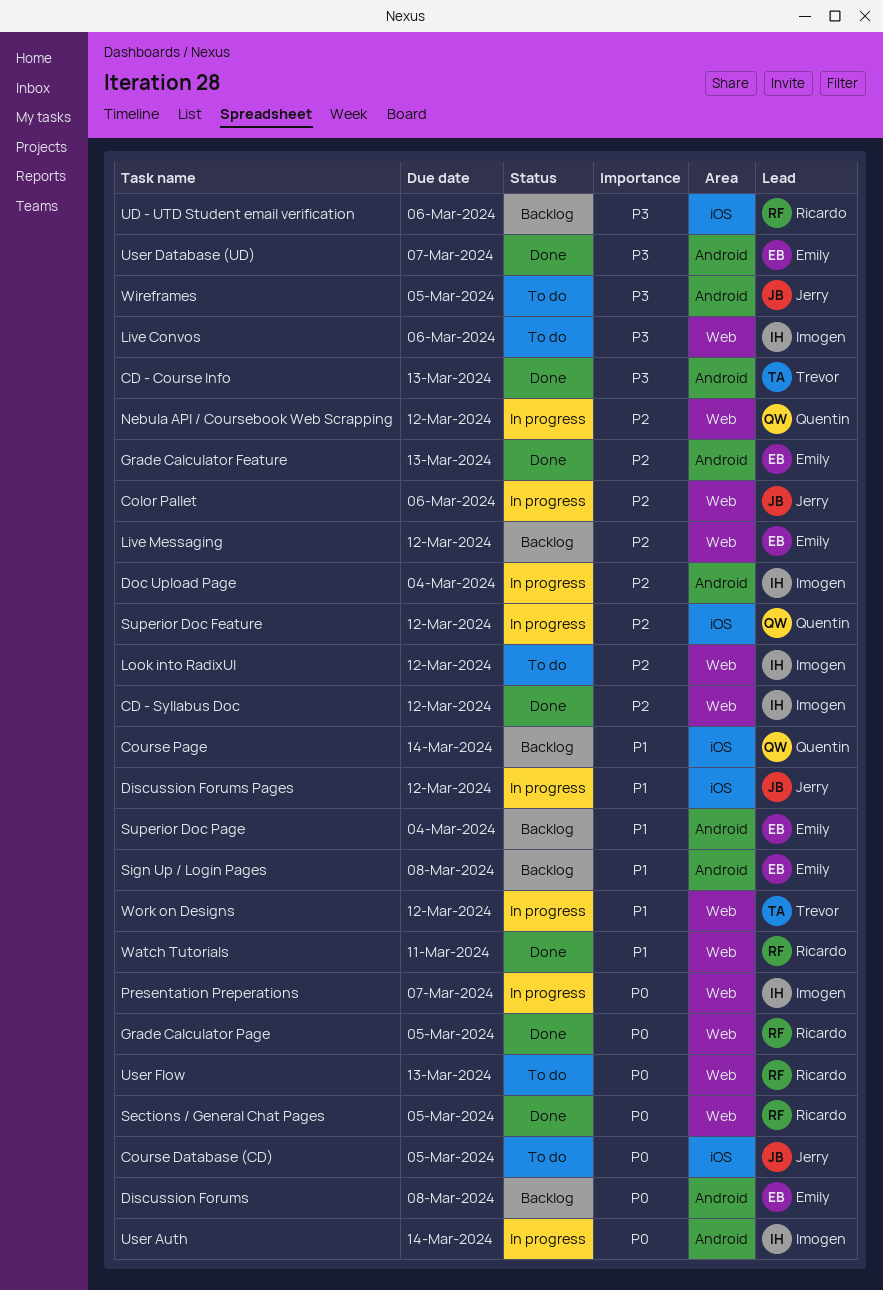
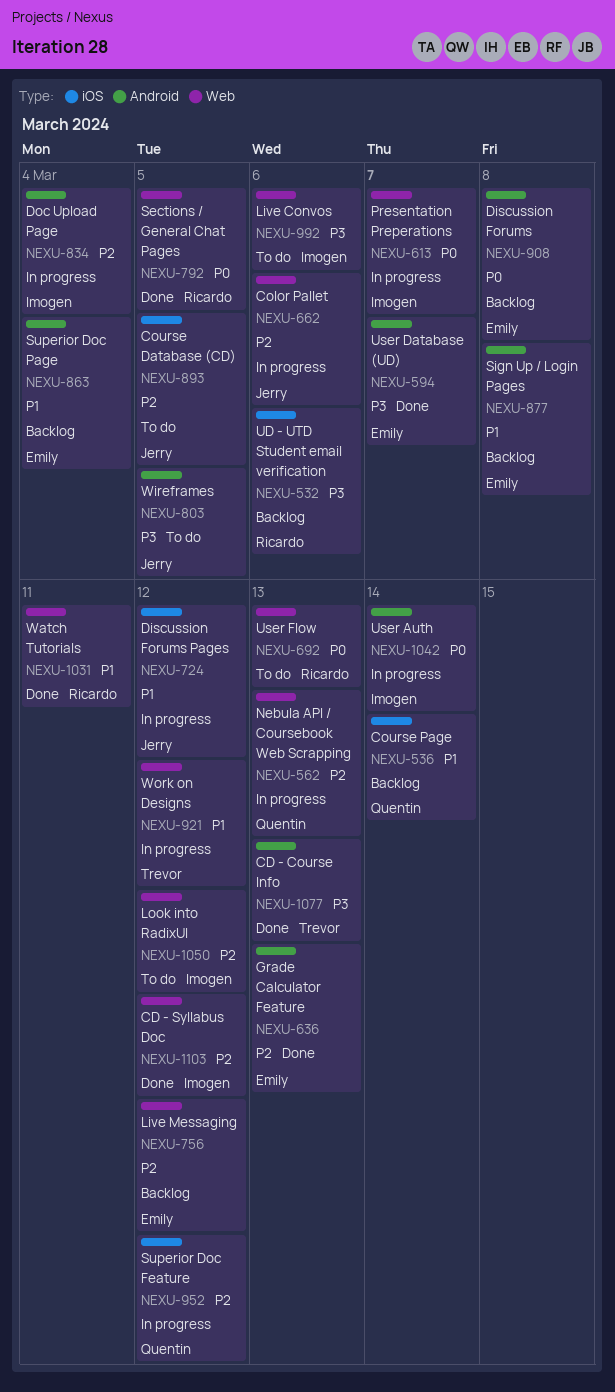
Course Database (CD), priority: P0 -> P2
Grade Calculator Page: present -> none
Nebula API / Coursebook Web Scrapping, due: Mar 12 -> Mar 13

